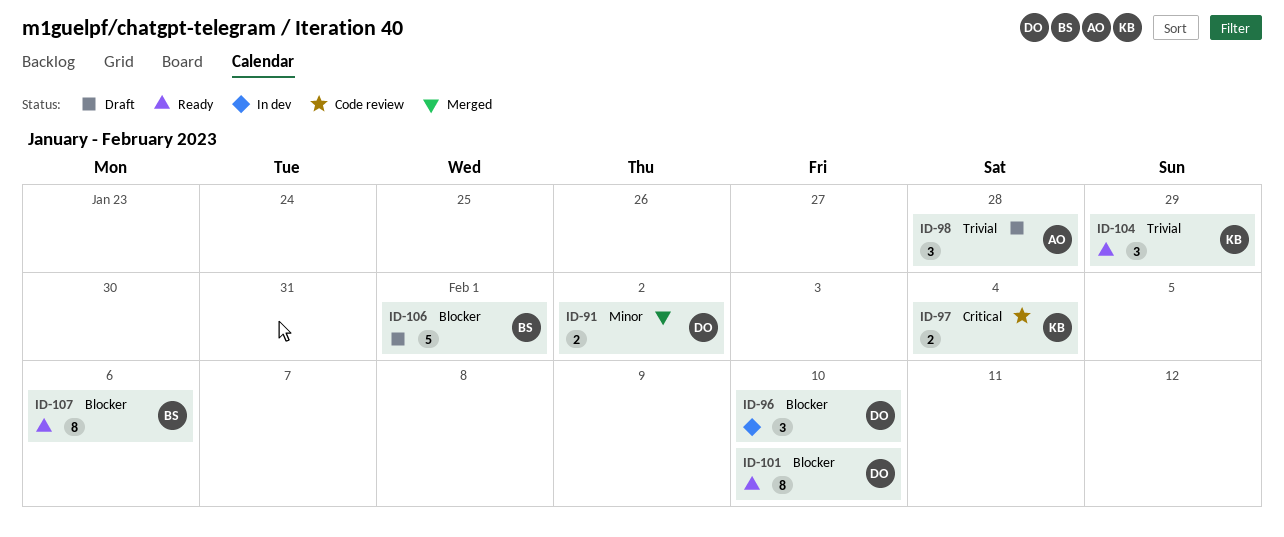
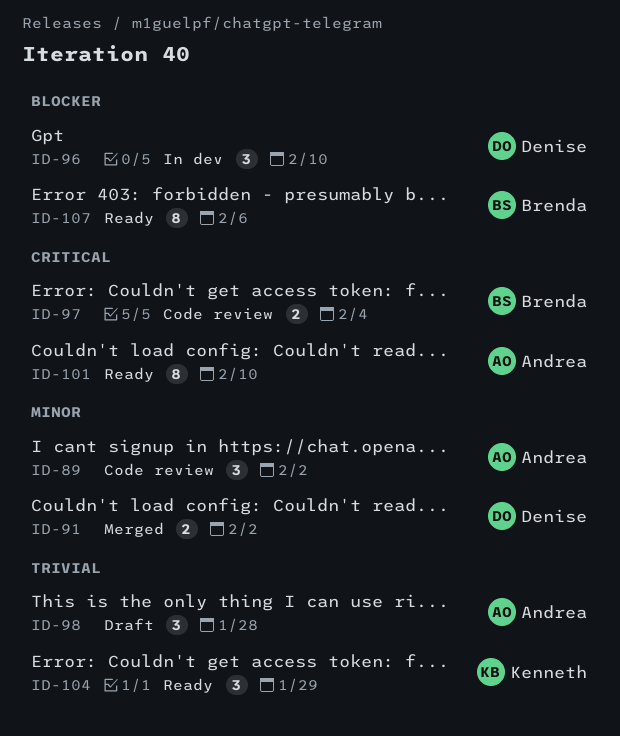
ID-89: none -> present
ID-97, owner: Kenneth -> Brenda
ID-101, owner: Denise -> Andrea
ID-101, priority: Blocker -> Critical
ID-106: present -> none

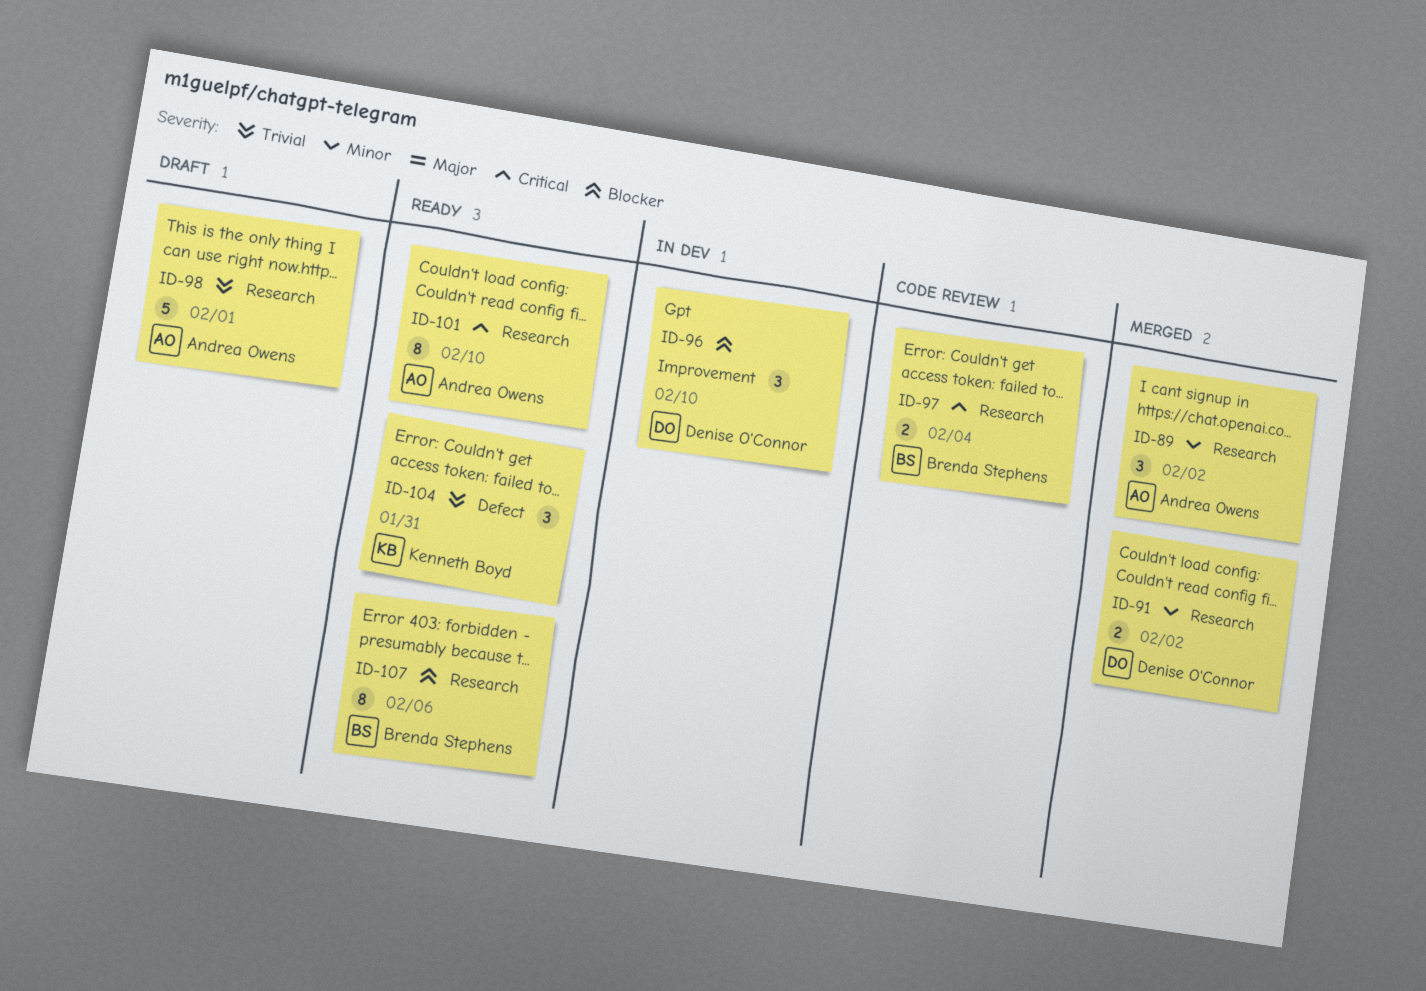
ID-89, status: Code review -> Merged
ID-98, estimate: 3 -> 5
ID-98, due: Jan 28 -> Feb 1
ID-104, due: Jan 29 -> Jan 31

